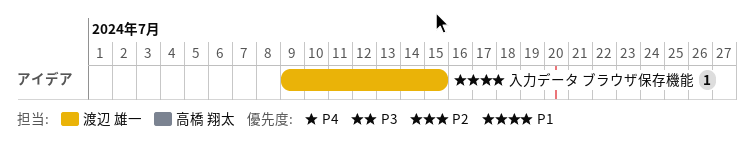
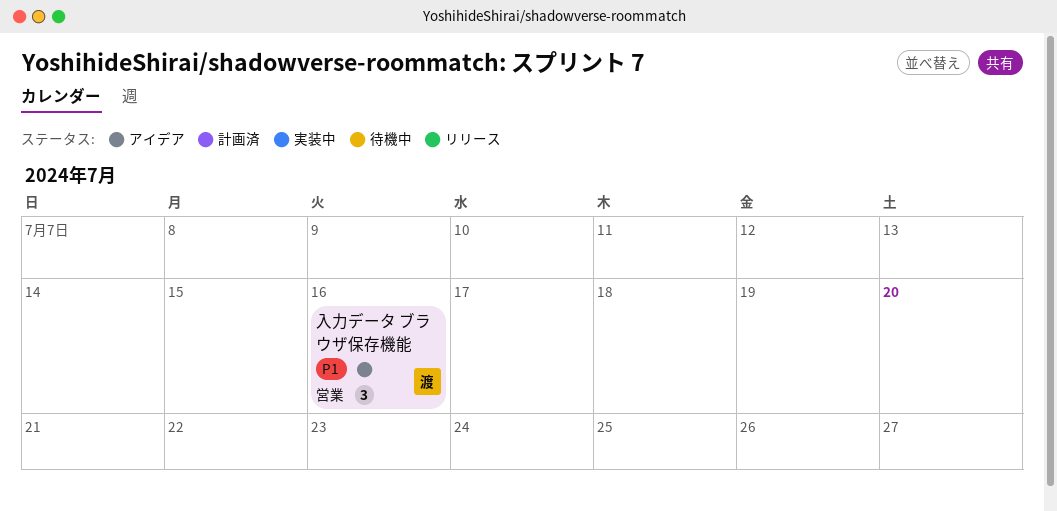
入力データ ブラウザ保存機能, estimate: 1 -> 3
入力データ ブラウザ保存機能, due: Jul 15 -> Jul 16

